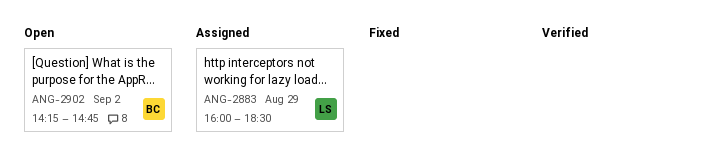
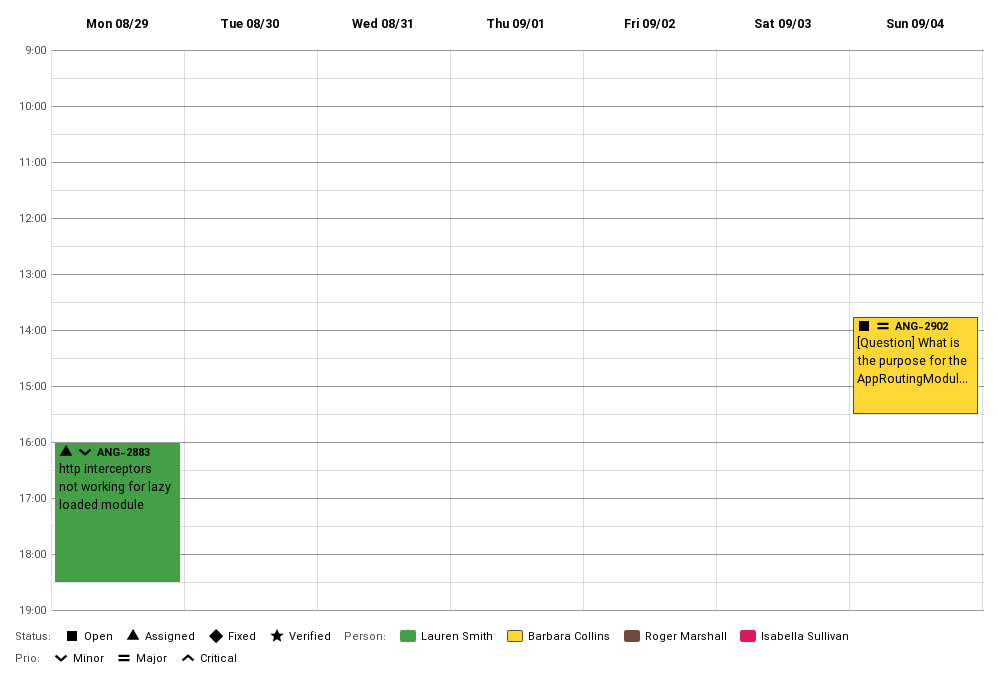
ANG-2902, day: Sep 2 -> Sep 4
ANG-2902, begins: 14:15 -> 13:45
ANG-2902, ends: 14:45 -> 15:30

